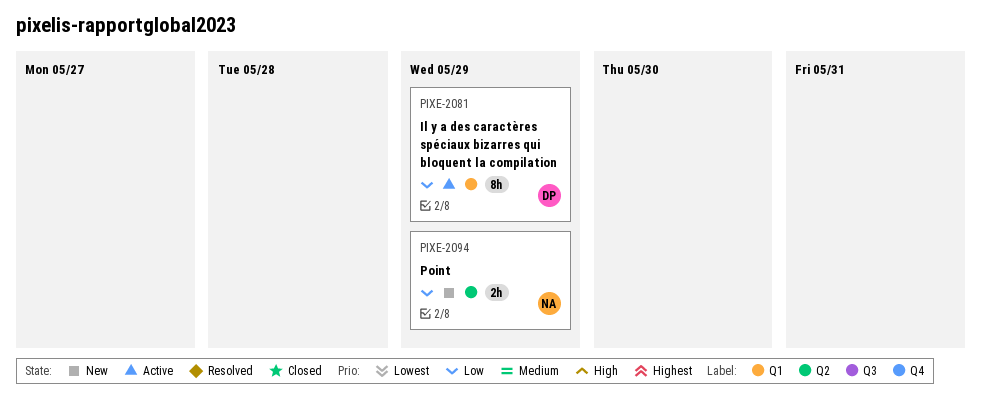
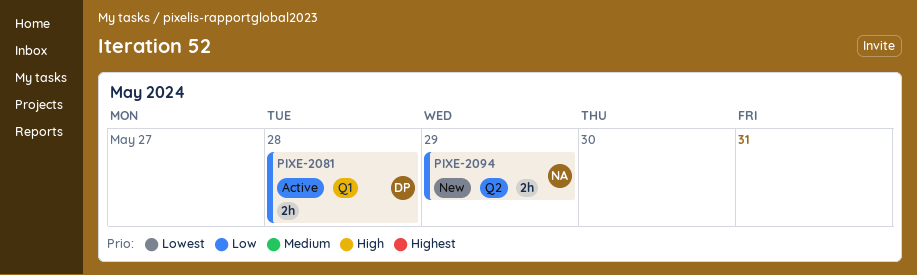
PIXE-2081, estimate: 8h -> 2h
PIXE-2081, due: May 29 -> May 28

